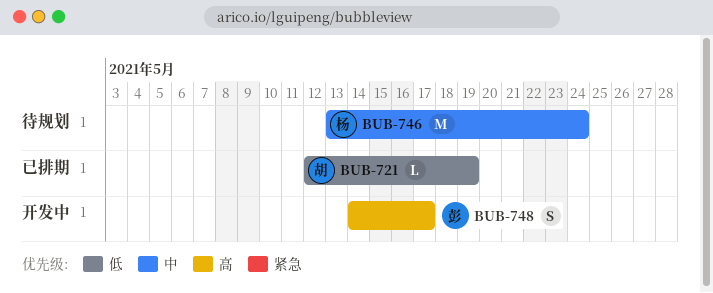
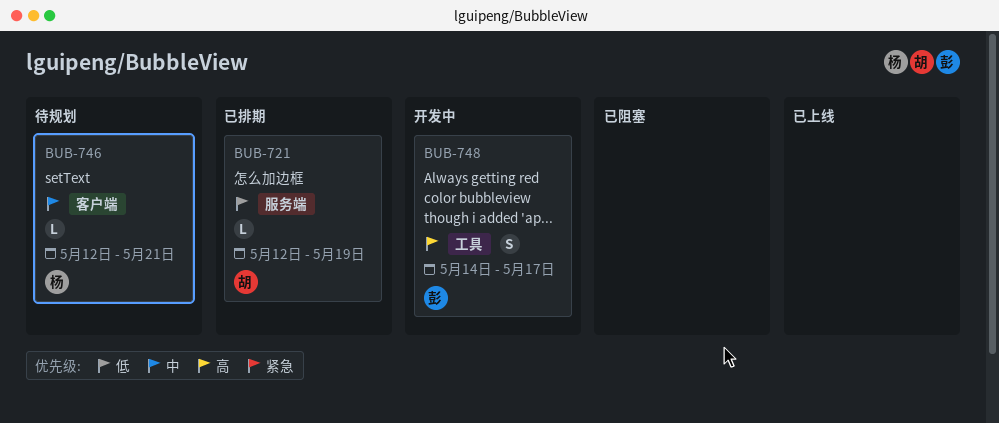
BUB-746, estimate: M -> L
BUB-746, start: May 13 -> May 12
BUB-746, due: May 24 -> May 21

